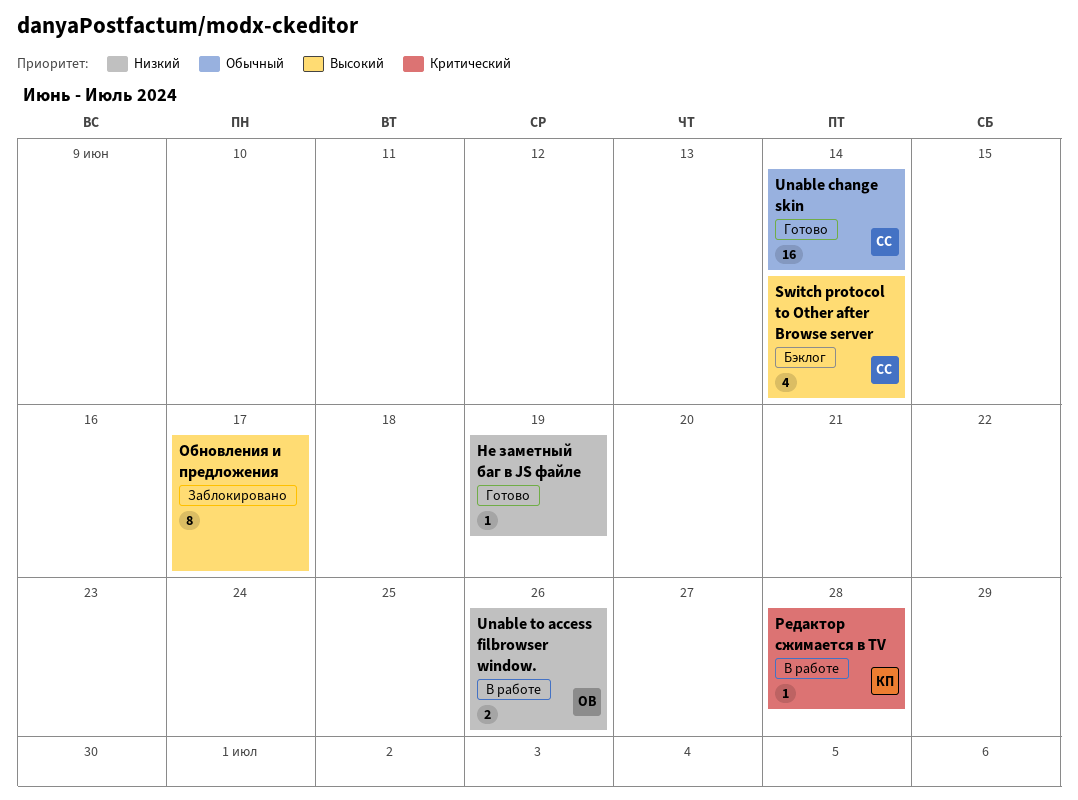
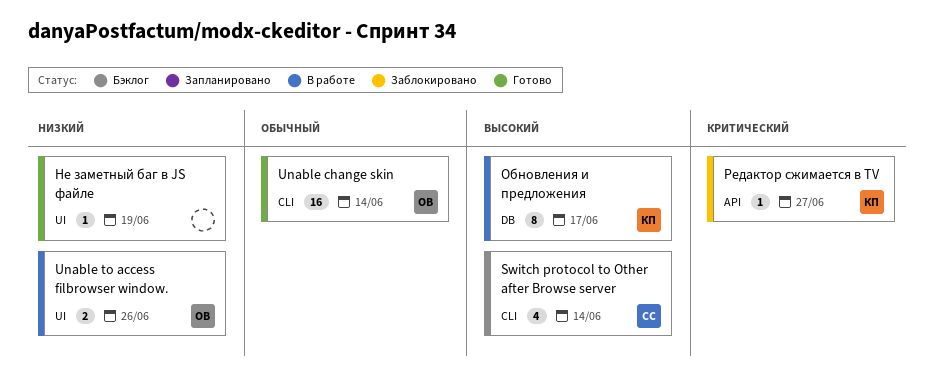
Unable change skin, owner: СС -> ОВ
Обновления и предложения, status: Заблокировано -> В работе
Обновления и предложения, owner: none -> КП
Редактор сжимается в TV, status: В работе -> Заблокировано
Редактор сжимается в TV, due: Jun 28 -> Jun 27

